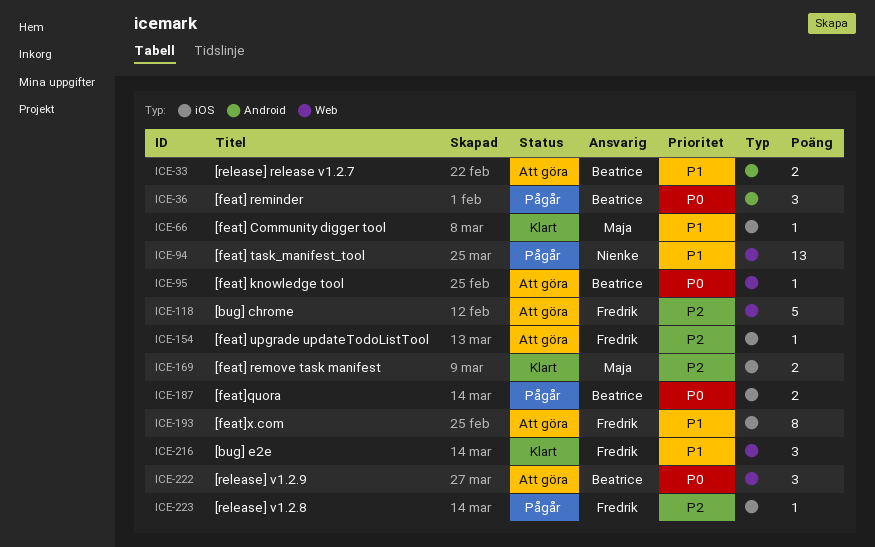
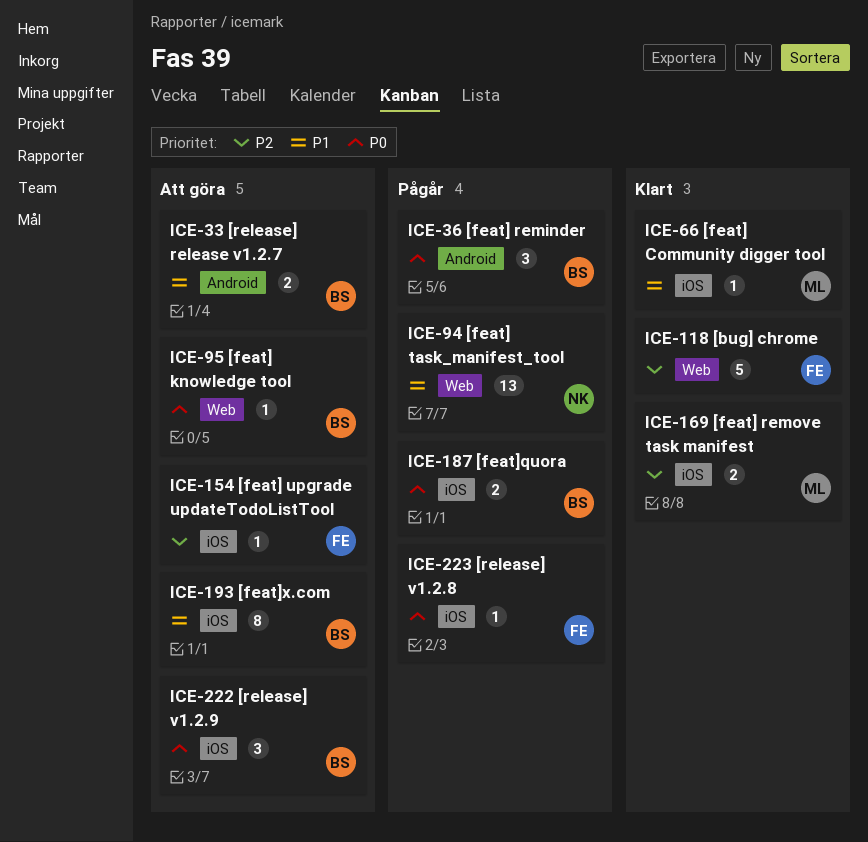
ICE-118, status: Att göra -> Klart
ICE-193, owner: Fredrik -> Beatrice
ICE-216: present -> none
ICE-222, label: Web -> iOS
ICE-223, priority: P2 -> P0

